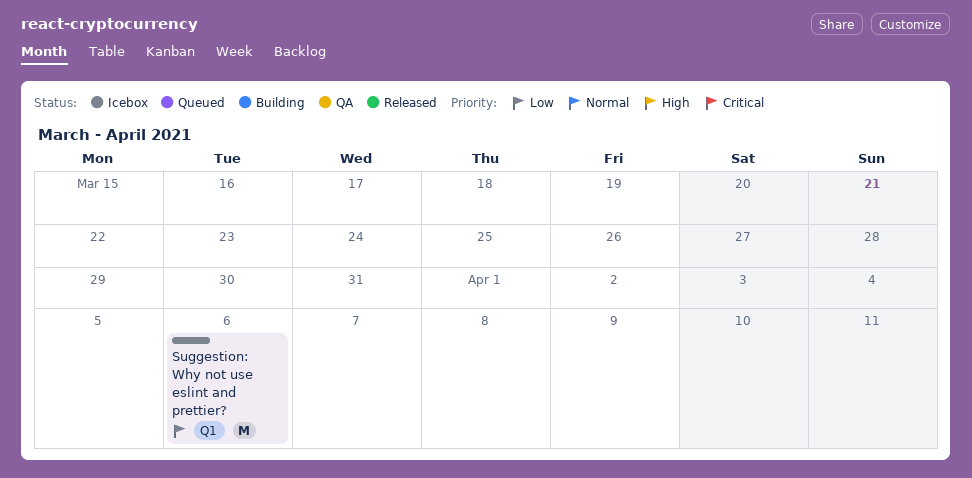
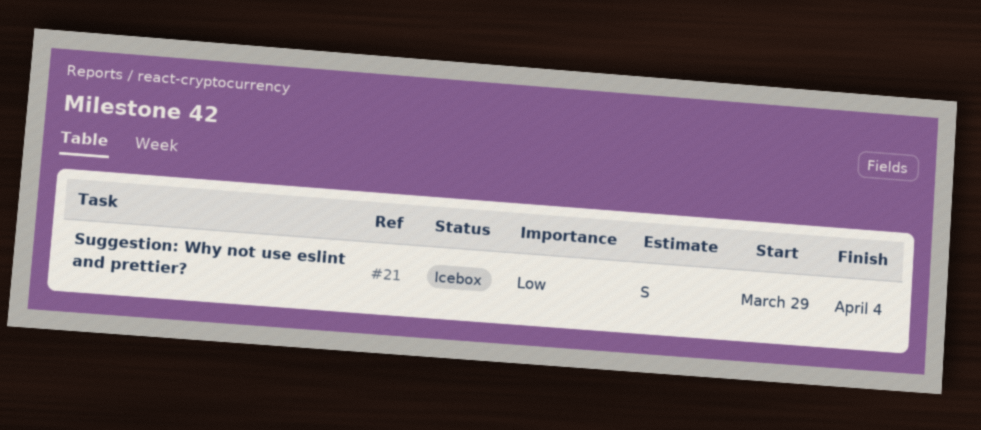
Suggestion: Why not use eslint and prettier?, estimate: M -> S
Suggestion: Why not use eslint and prettier?, due: Apr 6 -> Apr 4

